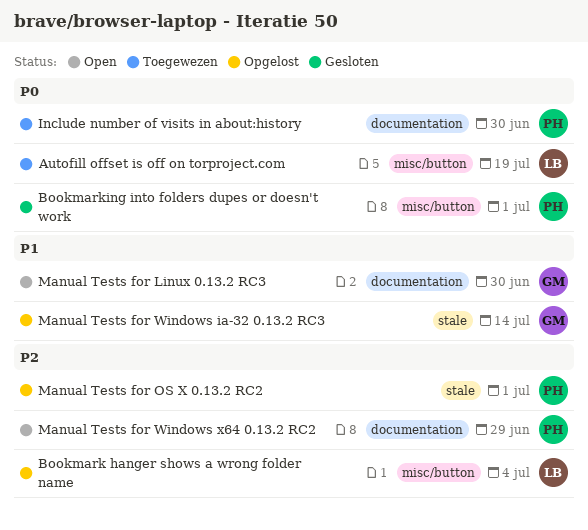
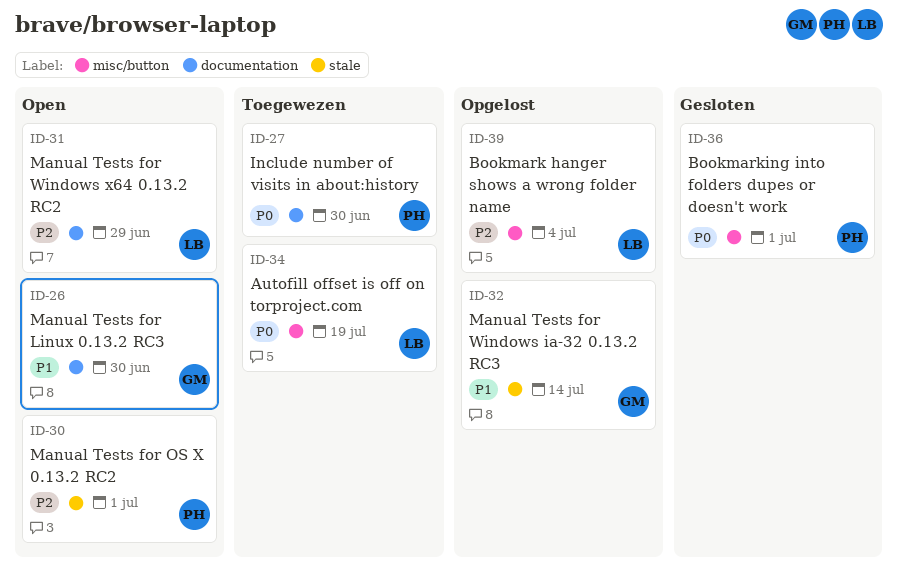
Manual Tests for OS X 0.13.2 RC2, status: Opgelost -> Open
Manual Tests for Windows x64 0.13.2 RC2, owner: PH -> LB

